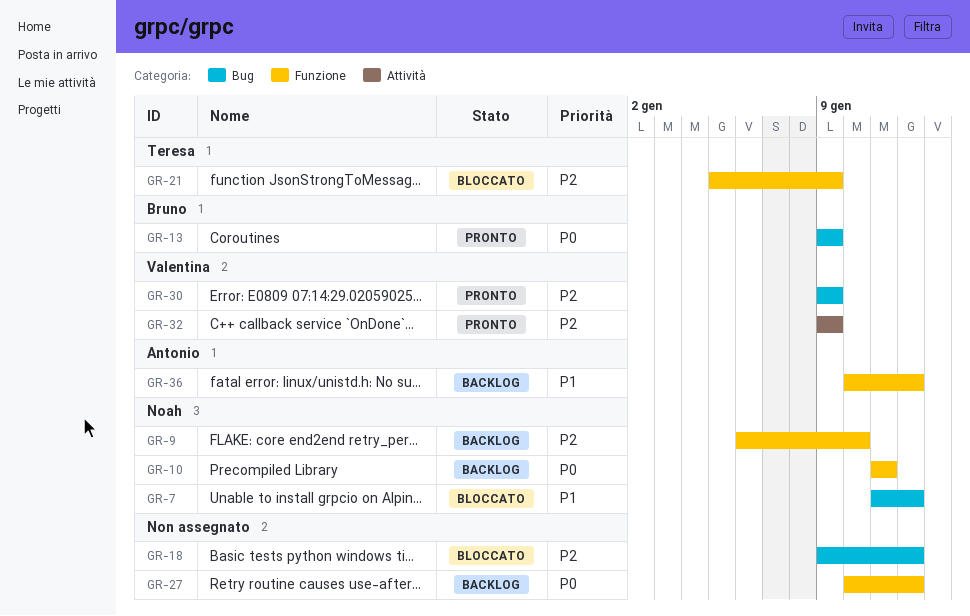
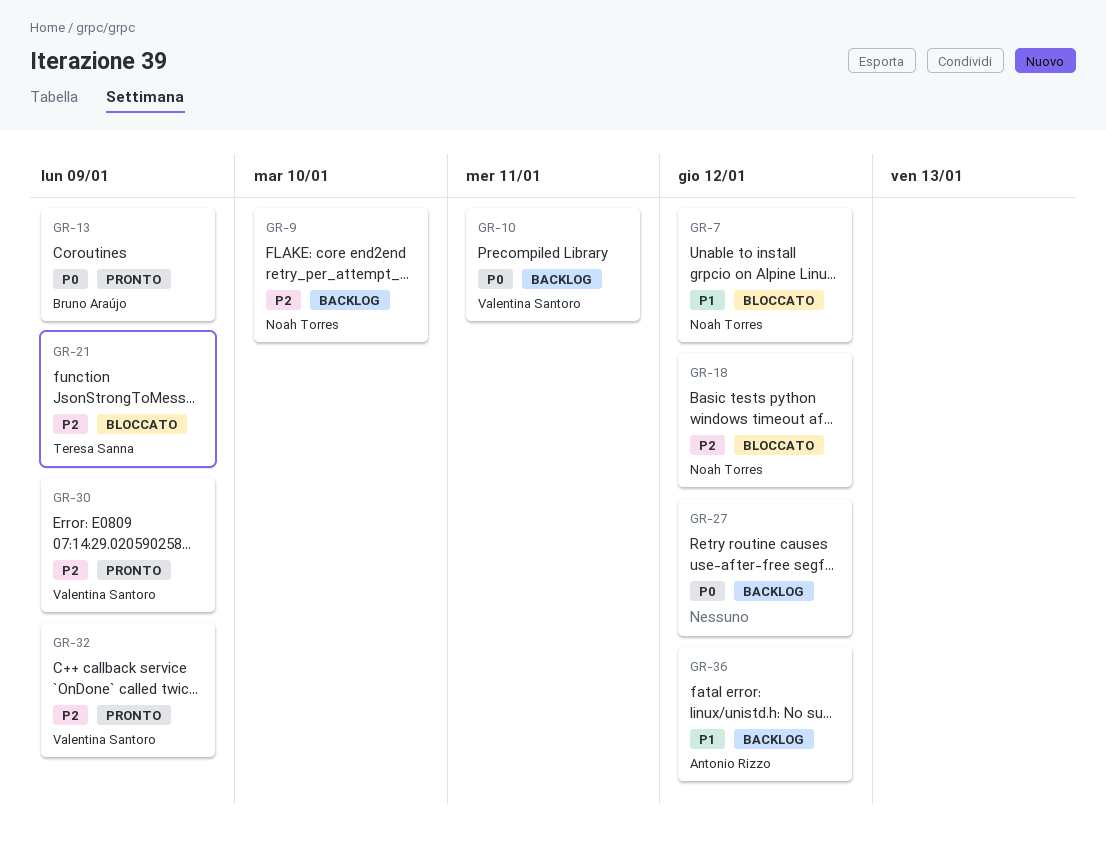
GR-10, owner: Noah Torres -> Valentina Santoro
GR-18, owner: none -> Noah Torres

